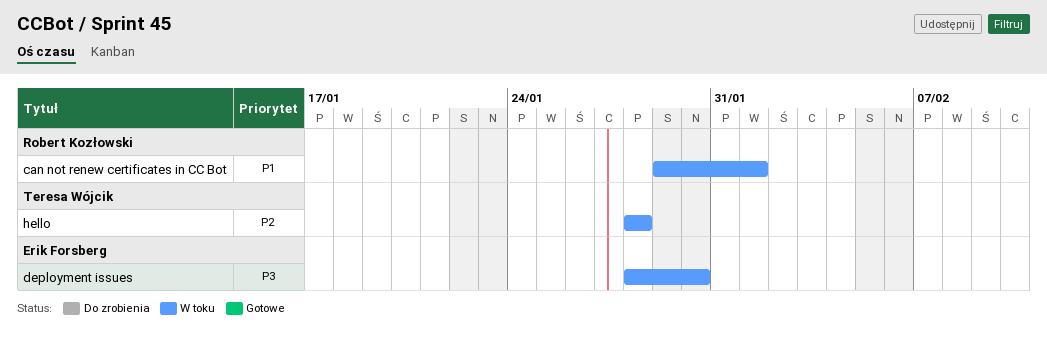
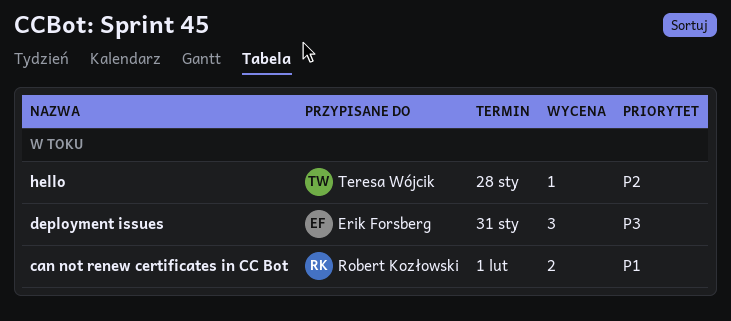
deployment issues, due: Jan 30 -> Jan 31

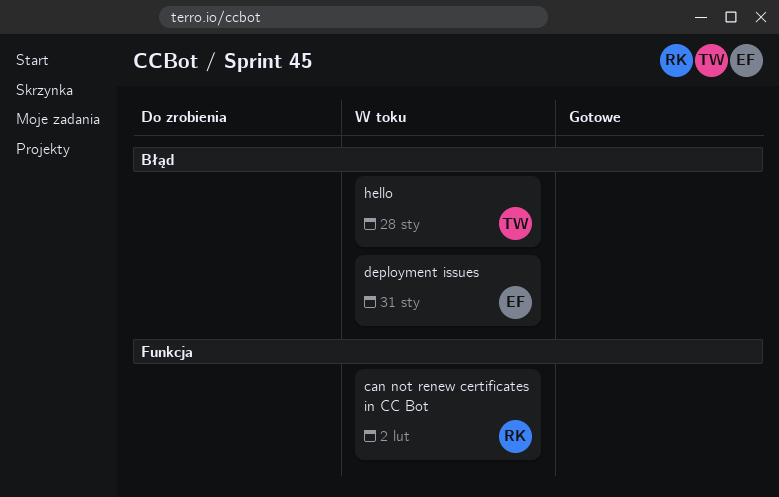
can not renew certificates in CC Bot, due: Feb 1 -> Feb 2

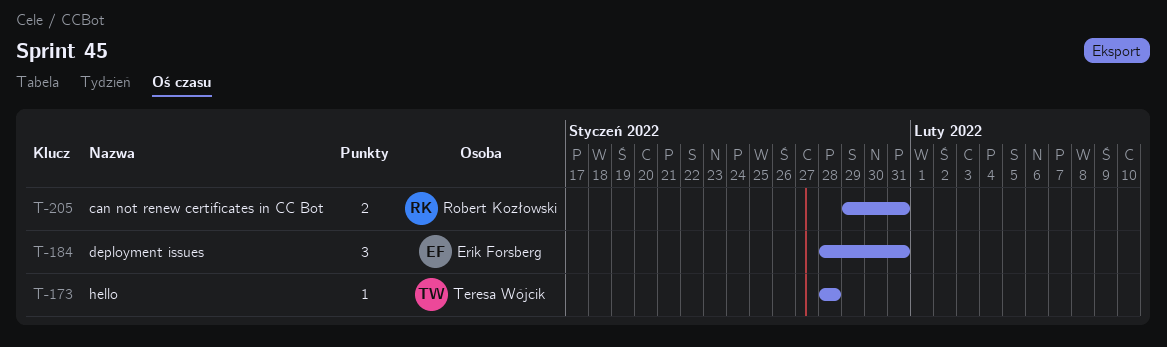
can not renew certificates in CC Bot, due: Feb 2 -> Jan 31

